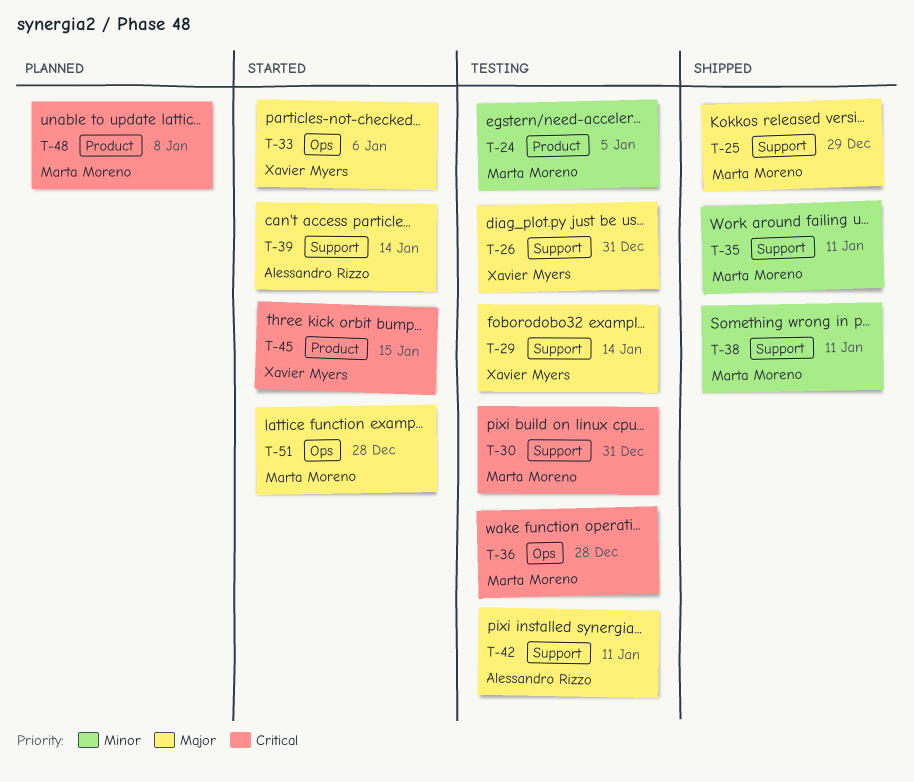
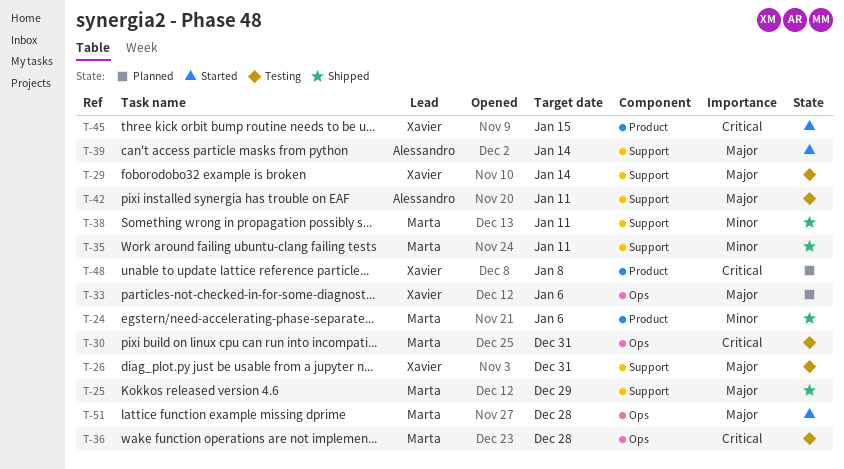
T-24, status: Testing -> Shipped
T-24, due: Jan 5 -> Jan 6
T-30, label: Support -> Ops
T-33, status: Started -> Planned
T-48, owner: Marta Moreno -> Xavier Myers

